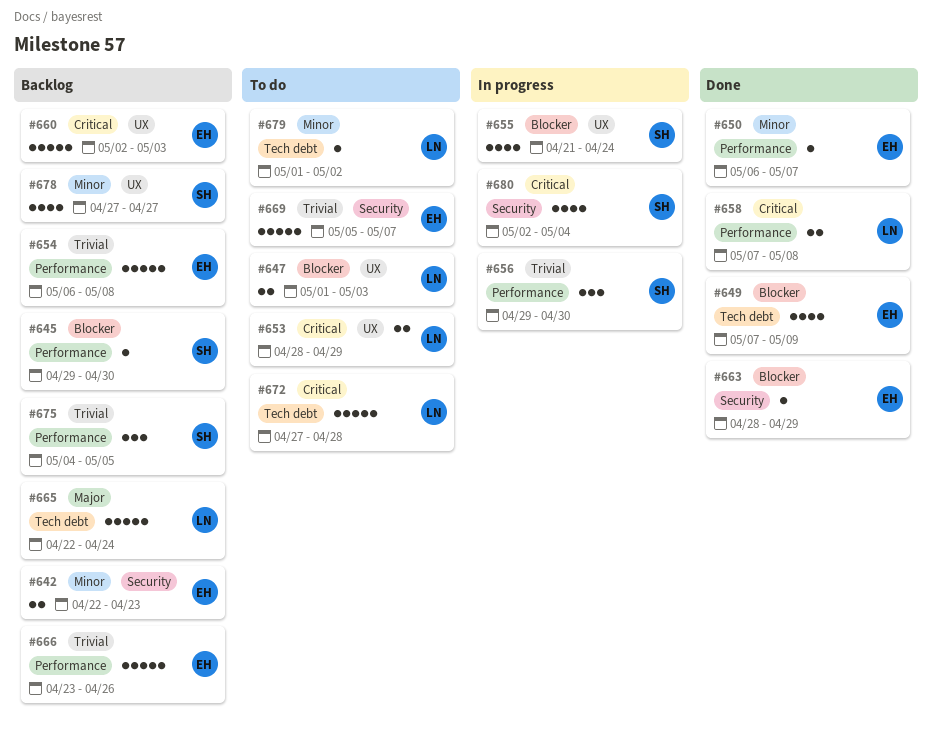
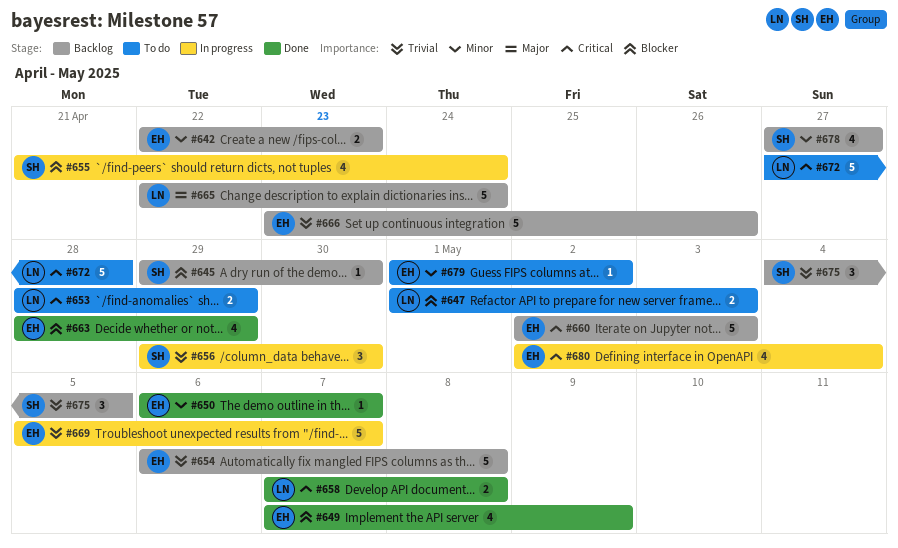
#663, estimate: 1 -> 4
#669, status: To do -> In progress
#679, owner: LN -> EH
#680, owner: SH -> EH

